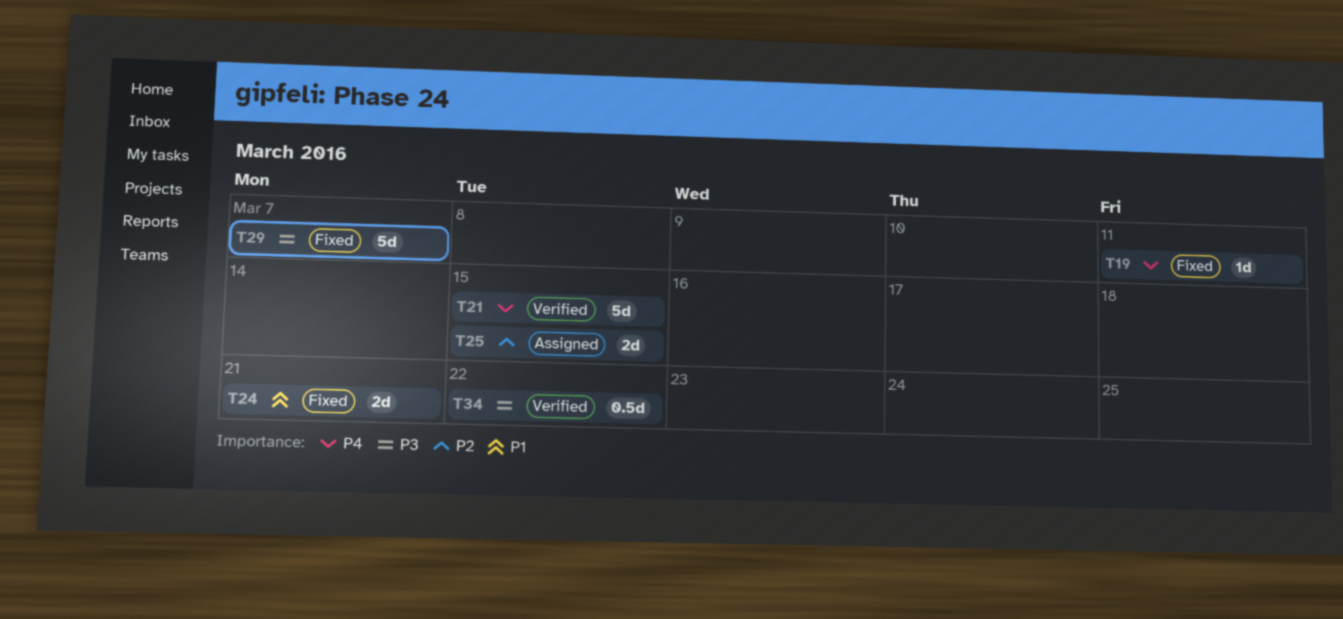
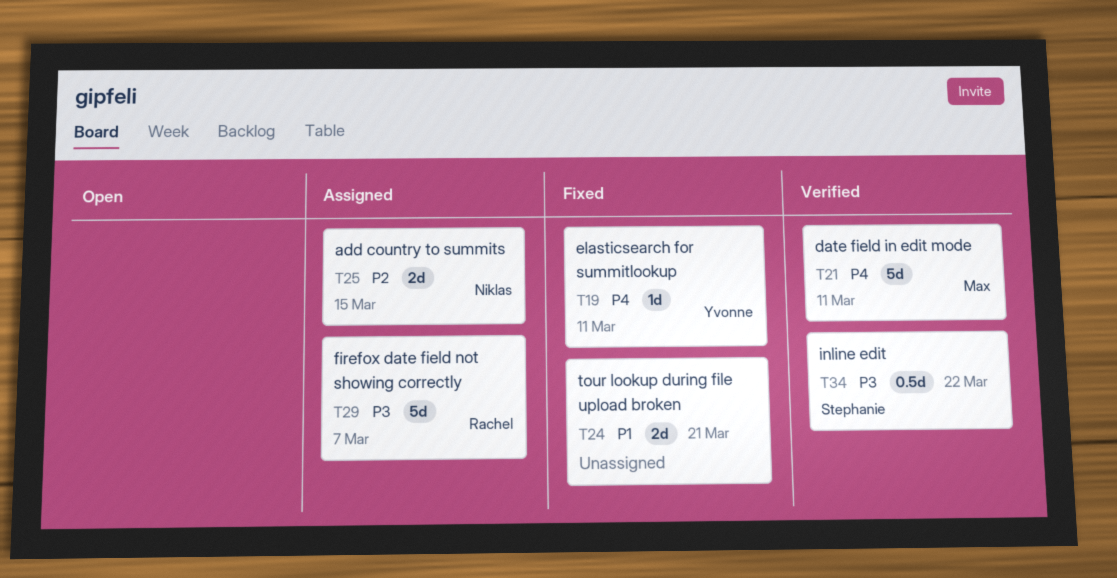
T21, due: Mar 15 -> Mar 11
T29, status: Fixed -> Assigned

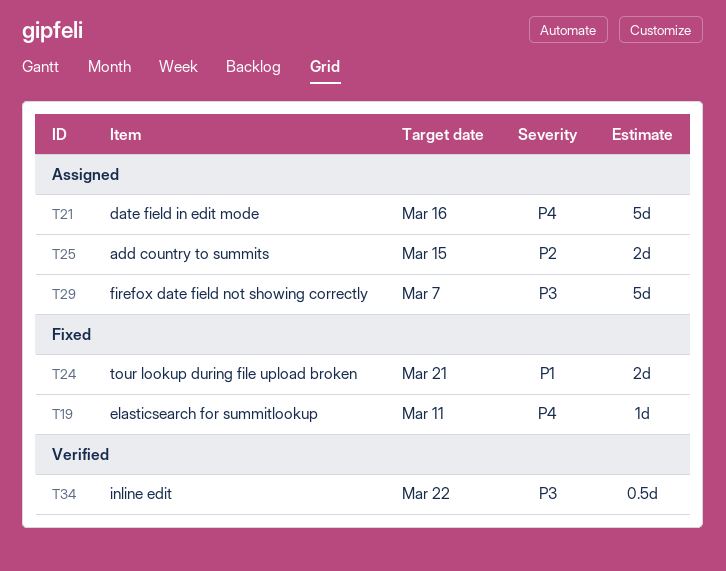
T21, status: Verified -> Assigned
T21, due: Mar 11 -> Mar 16

